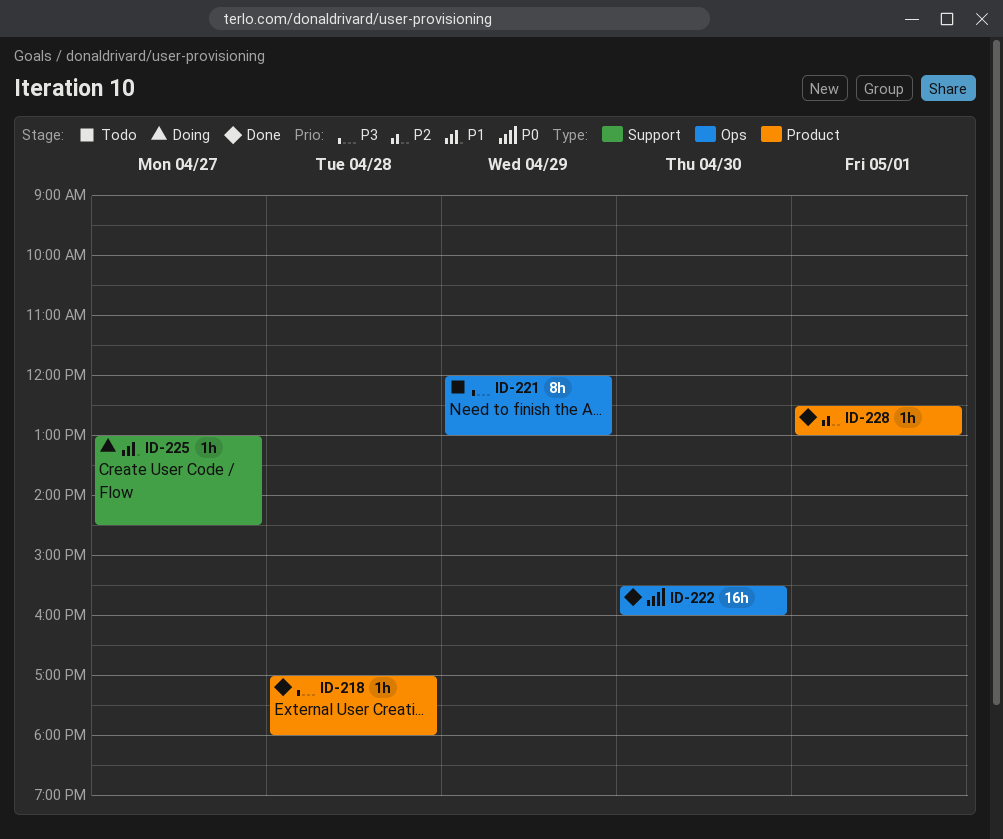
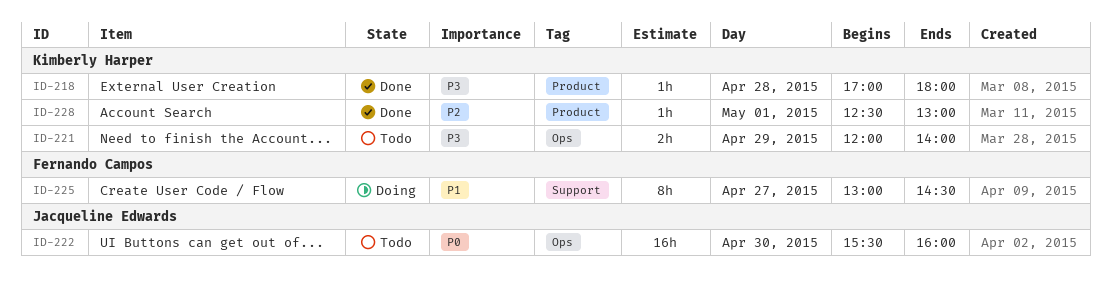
ID-221, estimate: 8h -> 2h
ID-221, ends: 13:00 -> 14:00
ID-222, status: Done -> Todo
ID-225, estimate: 1h -> 8h

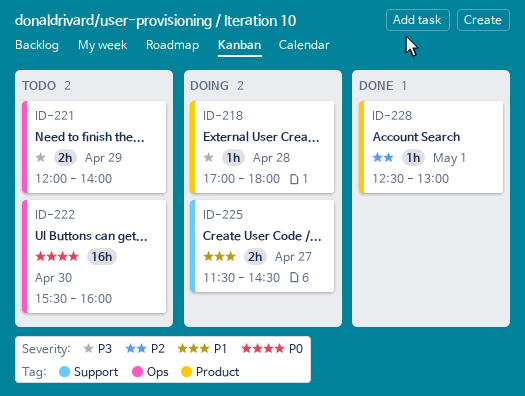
ID-218, status: Done -> Doing
ID-225, estimate: 8h -> 2h
ID-225, begins: 13:00 -> 11:30

